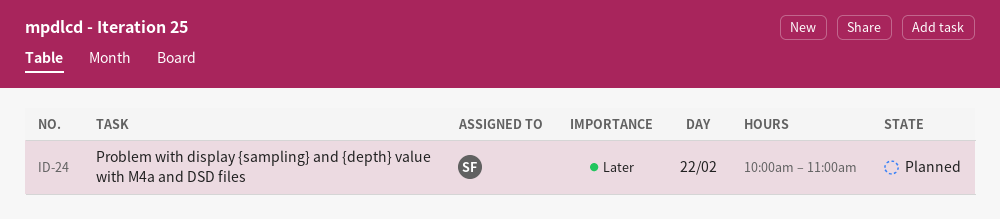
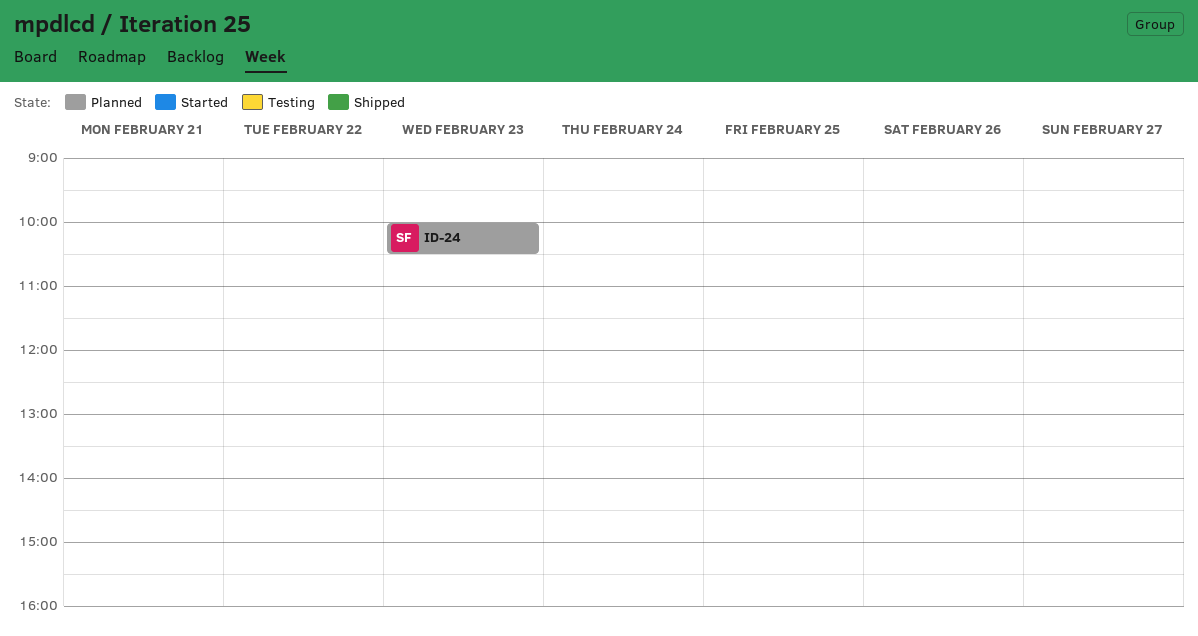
ID-24, day: Feb 22 -> Feb 23
ID-24, ends: 11:00 -> 10:30

